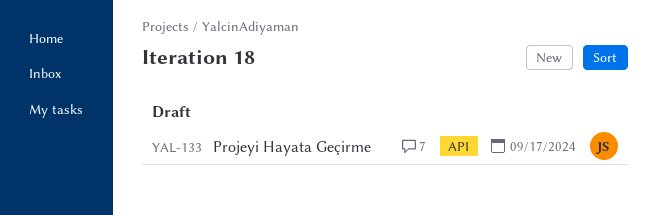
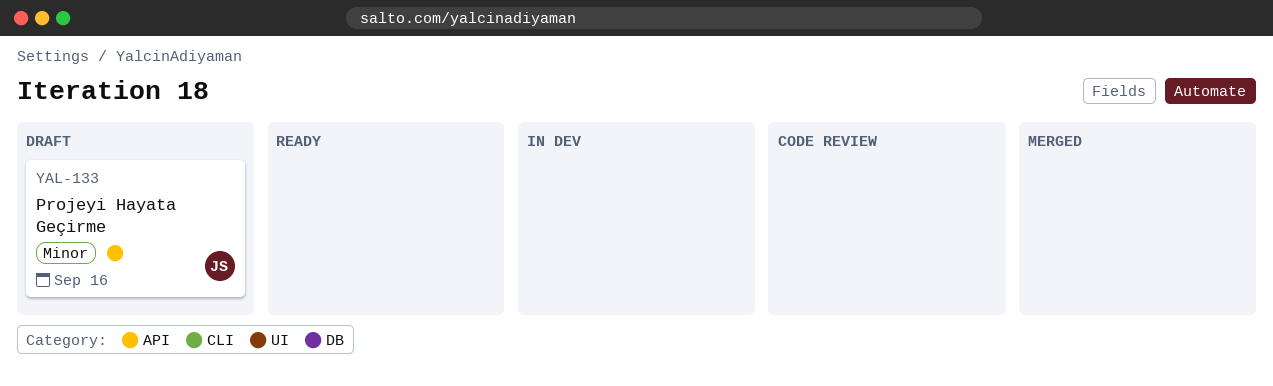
YAL-133, due: Sep 17 -> Sep 16

